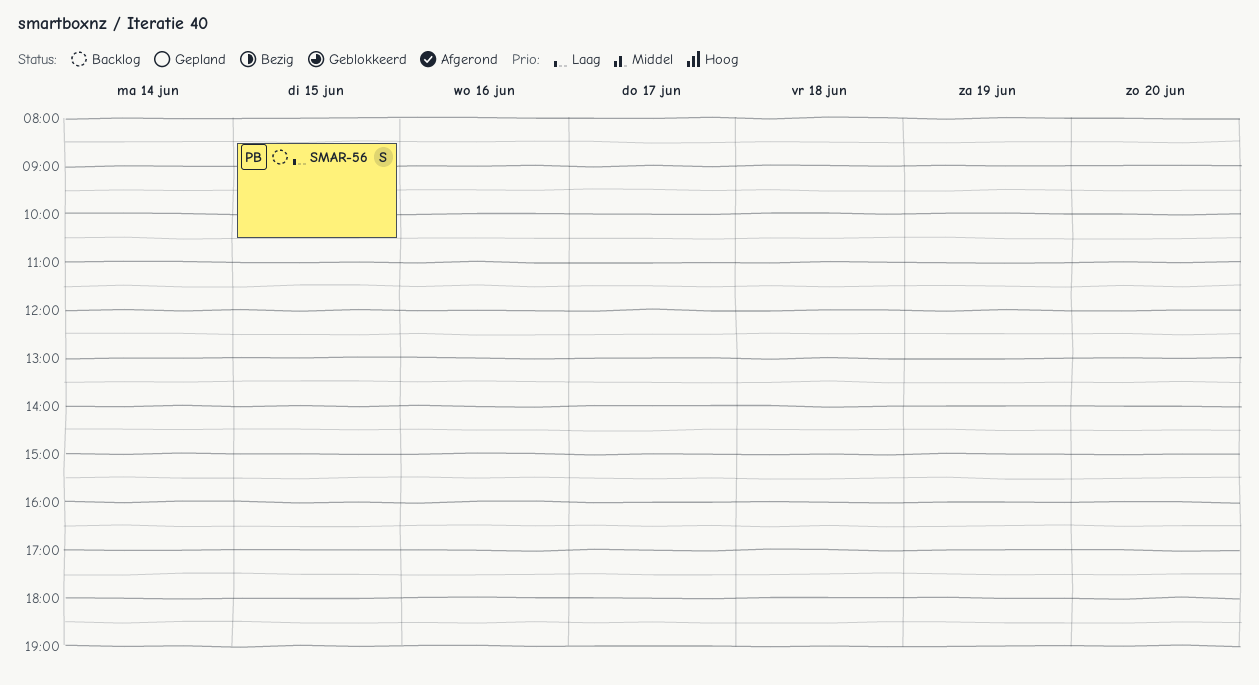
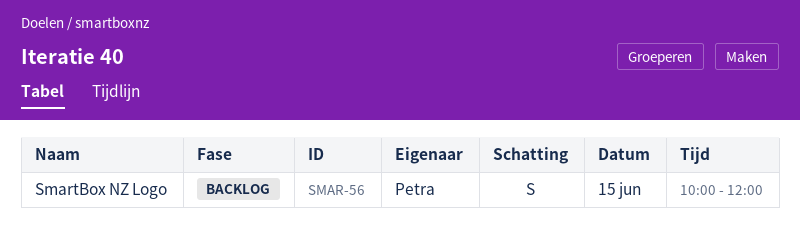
SMAR-56, begins: 08:30 -> 10:00
SMAR-56, ends: 10:30 -> 12:00

